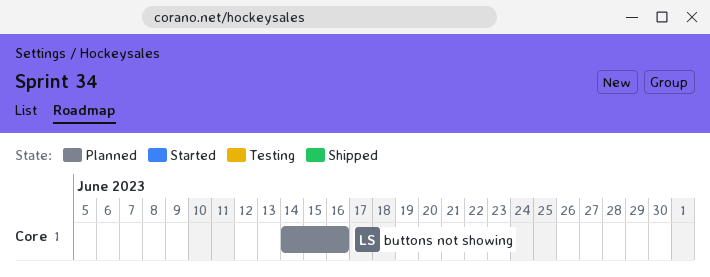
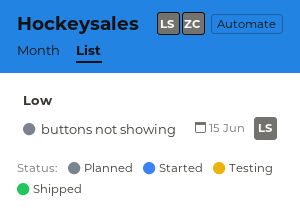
buttons not showing, due: Jun 16 -> Jun 15

